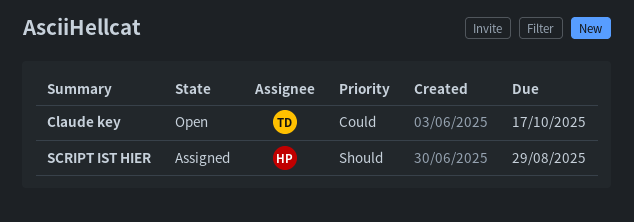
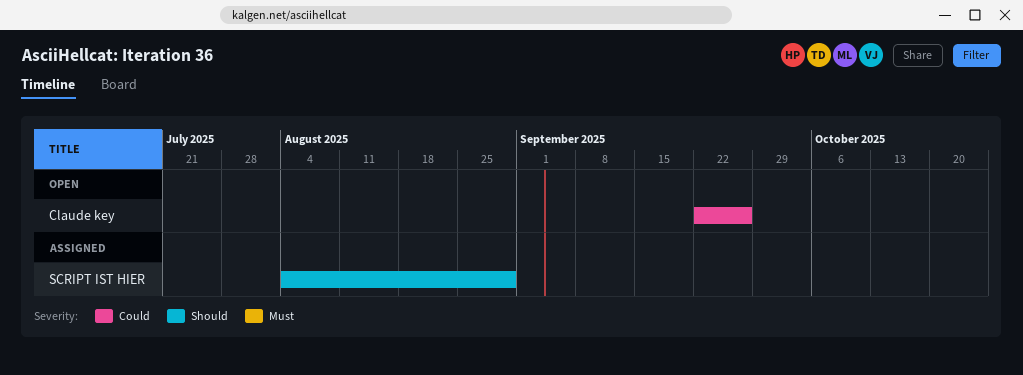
Claude key, due: Oct 17 -> Sep 26

